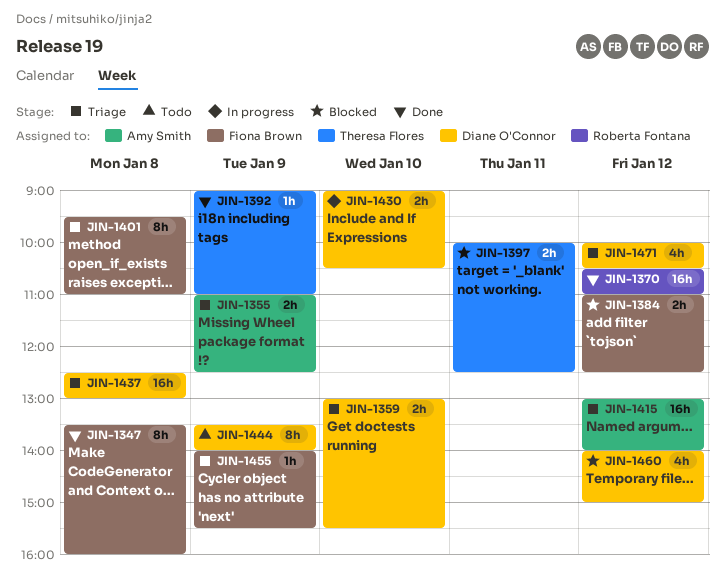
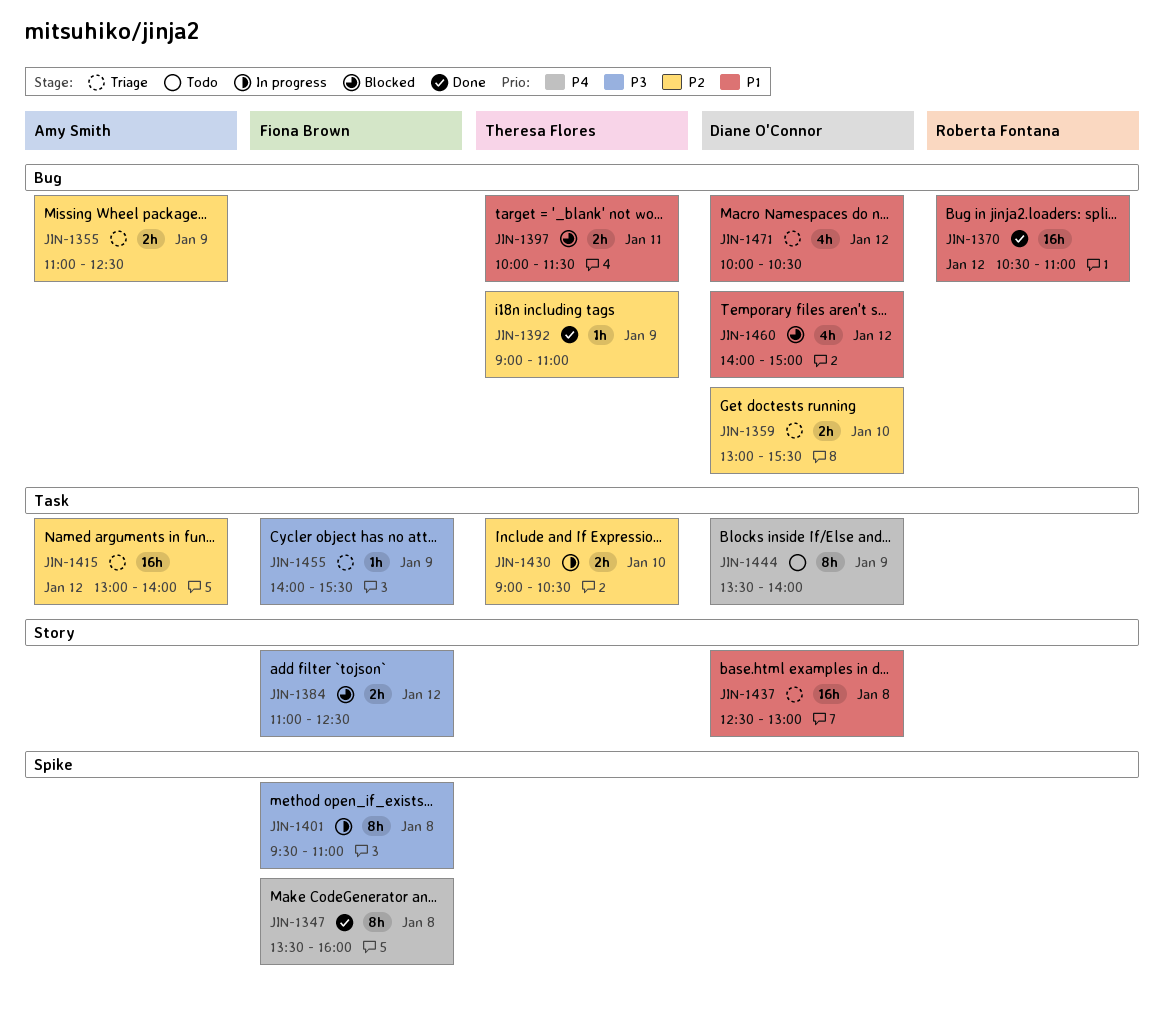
JIN-1397, ends: 12:30 -> 11:30
JIN-1401, status: Triage -> In progress
JIN-1430, owner: Diane O'Connor -> Theresa Flores

